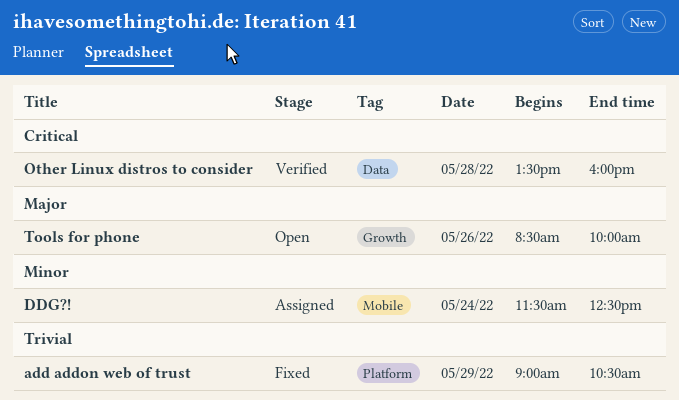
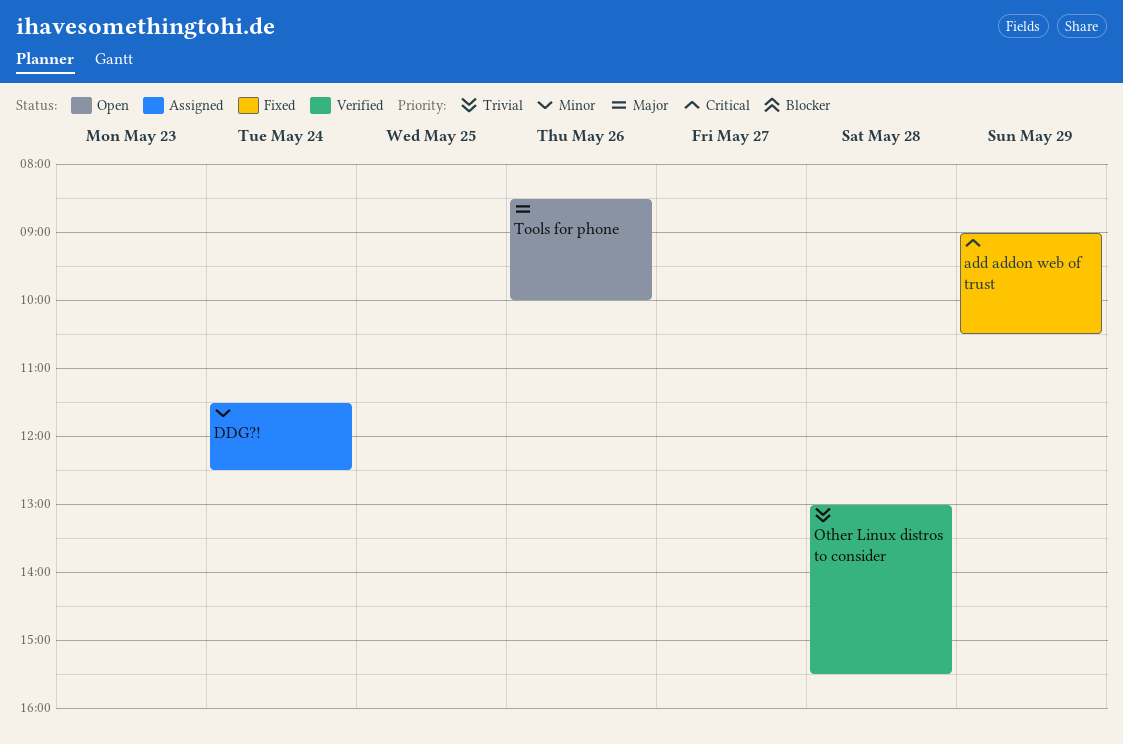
add addon web of trust, priority: Trivial -> Critical
Other Linux distros to consider, priority: Critical -> Trivial
Other Linux distros to consider, begins: 13:30 -> 13:00
Other Linux distros to consider, ends: 16:00 -> 15:30

